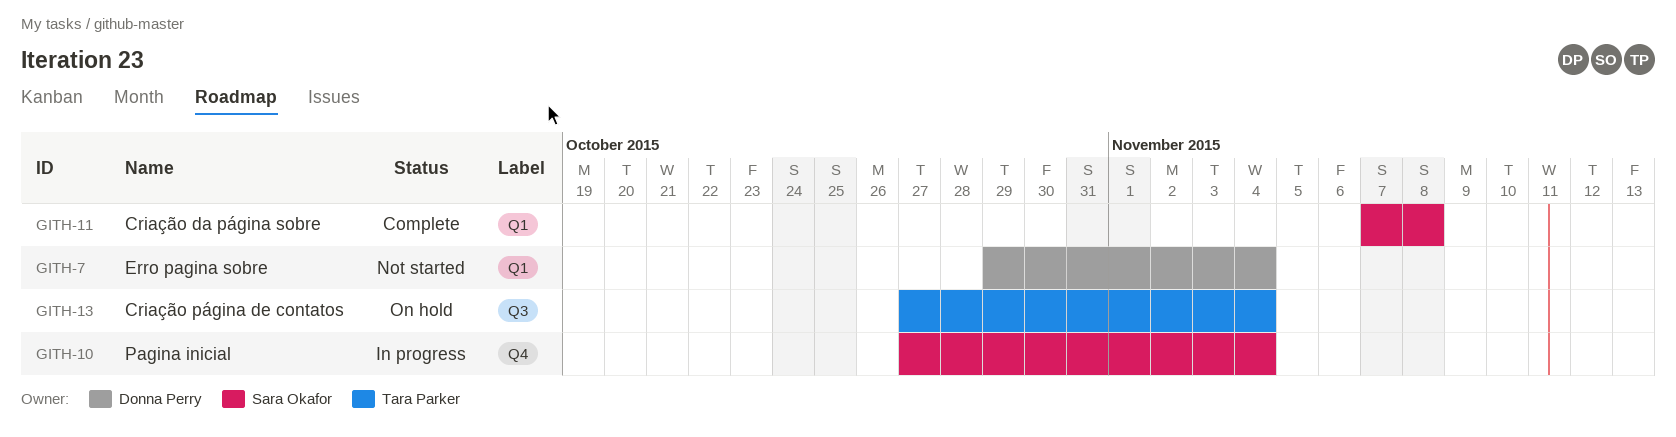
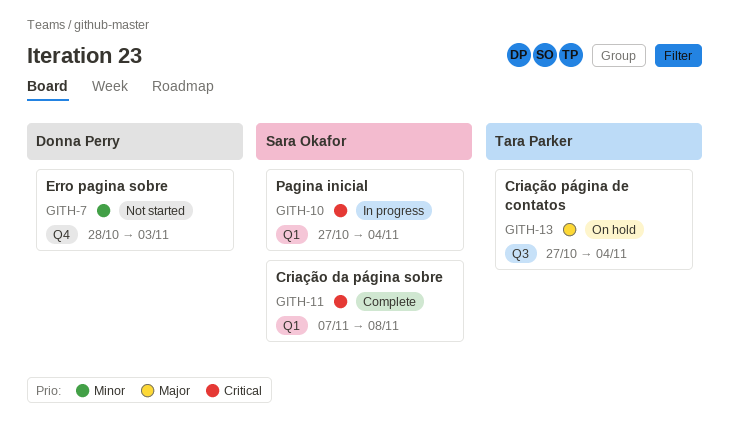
GITH-7, label: Q1 -> Q4
GITH-7, start: Oct 29 -> Oct 28
GITH-7, due: Nov 4 -> Nov 3
GITH-10, label: Q4 -> Q1

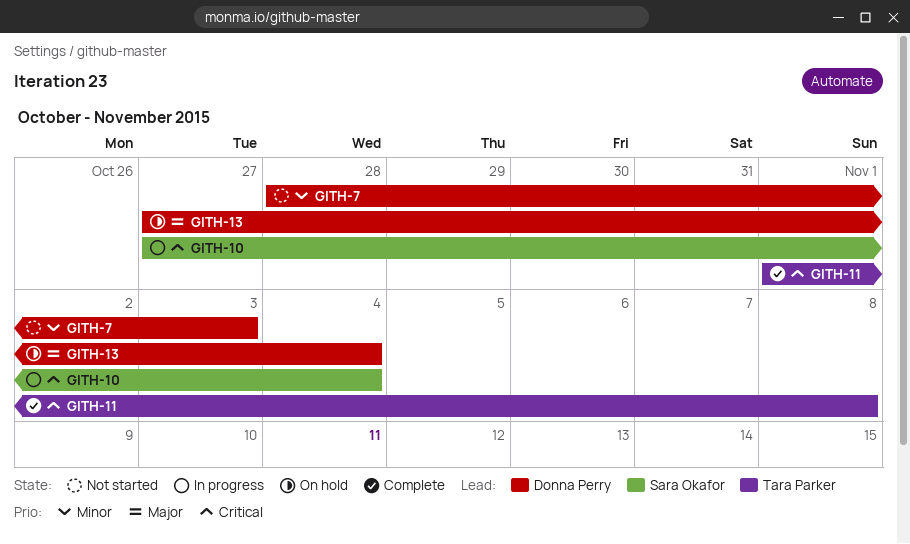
GITH-11, owner: Sara Okafor -> Tara Parker
GITH-11, start: Nov 7 -> Nov 1
GITH-13, owner: Tara Parker -> Donna Perry

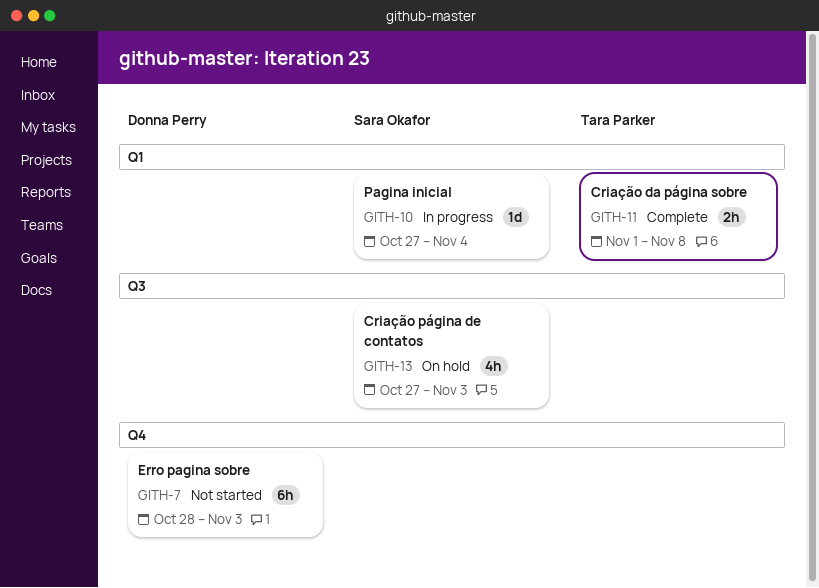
GITH-13, owner: Donna Perry -> Sara Okafor
GITH-13, due: Nov 4 -> Nov 3

